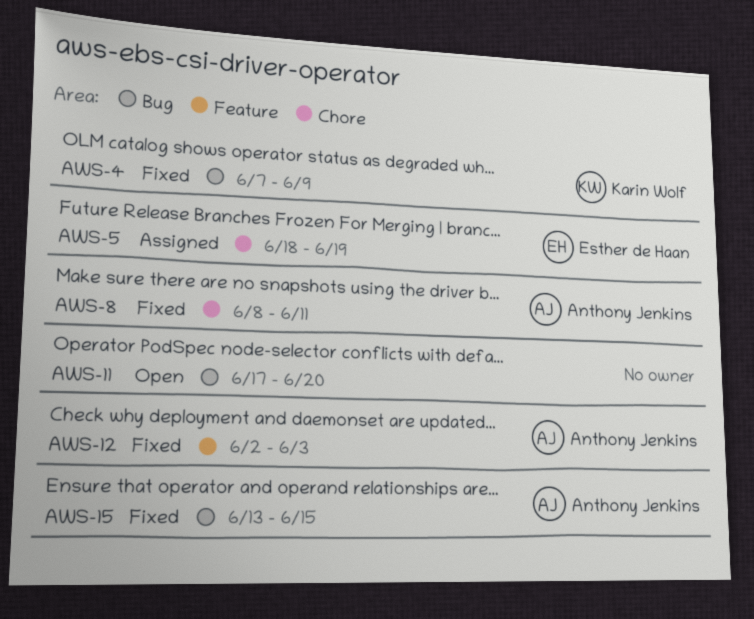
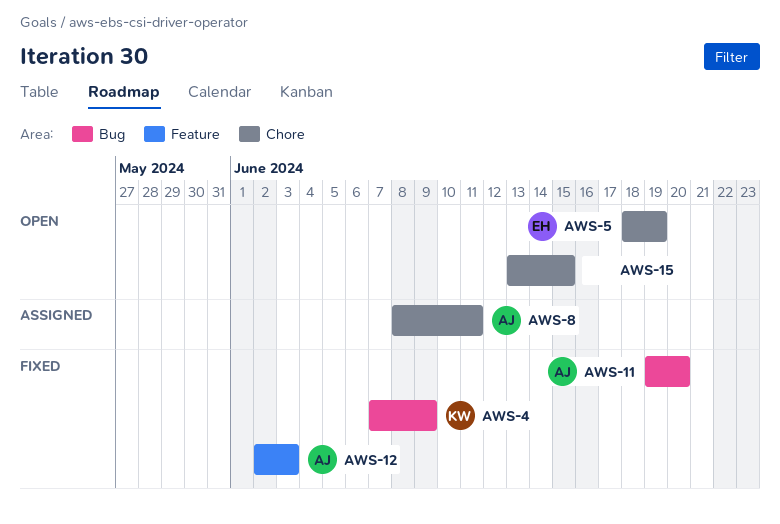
AWS-5, status: Assigned -> Open
AWS-8, status: Fixed -> Assigned
AWS-11, status: Open -> Fixed
AWS-11, owner: none -> Anthony Jenkins
AWS-11, start: Jun 17 -> Jun 19
AWS-15, status: Fixed -> Open
AWS-15, owner: Anthony Jenkins -> none
AWS-15, label: Bug -> Chore

